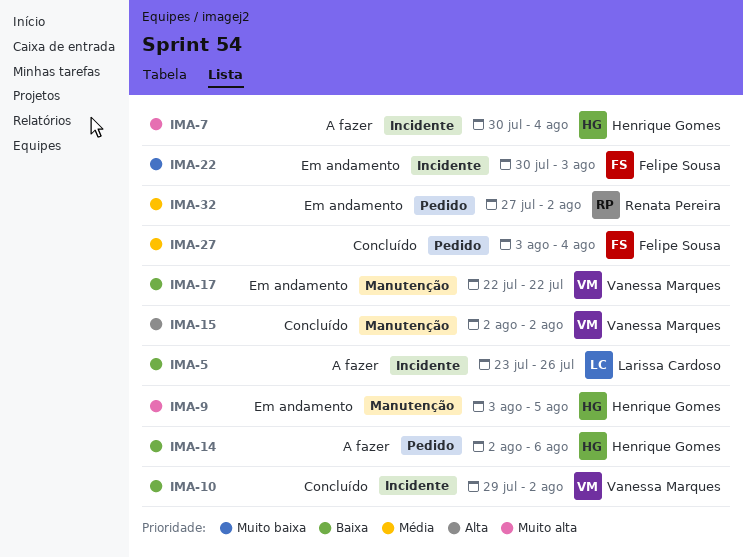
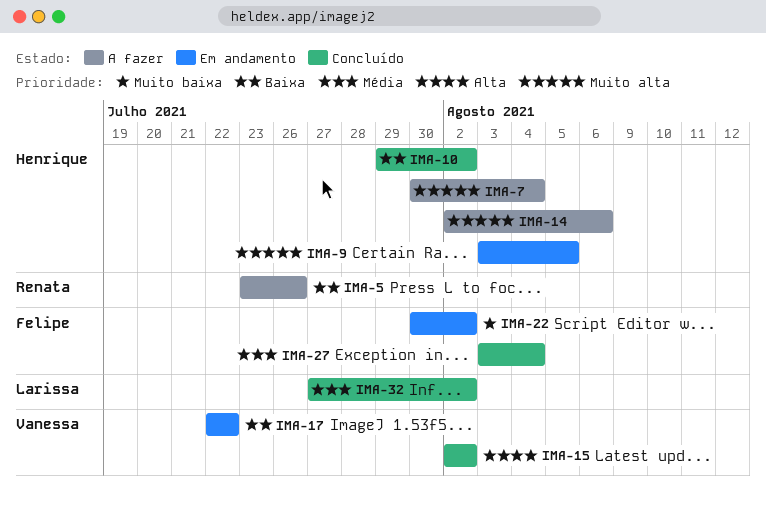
IMA-5, owner: Larissa Cardoso -> Renata Pereira
IMA-10, owner: Vanessa Marques -> Henrique Gomes
IMA-14, priority: Baixa -> Muito alta
IMA-22, due: Aug 3 -> Aug 2
IMA-32, status: Em andamento -> Concluído
IMA-32, owner: Renata Pereira -> Larissa Cardoso

